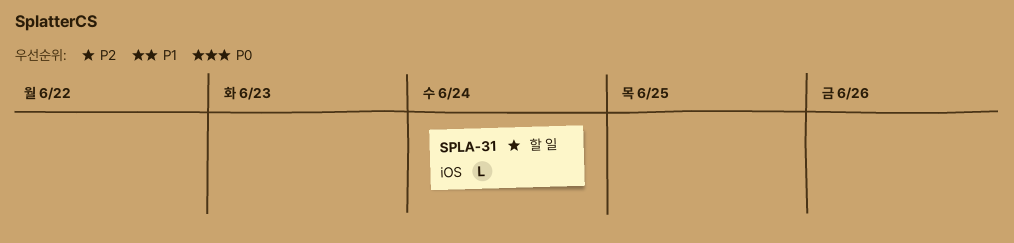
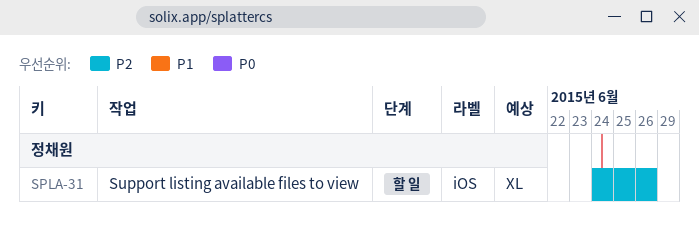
SPLA-31, estimate: L -> XL
SPLA-31, due: Jun 24 -> Jun 26

